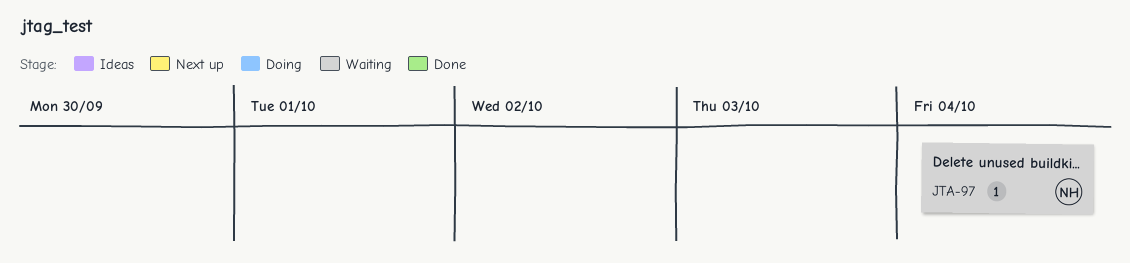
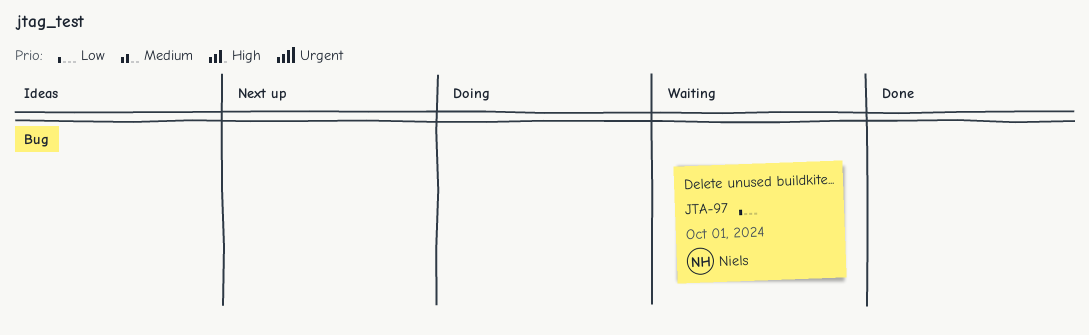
JTA-97, due: Oct 4 -> Oct 1

